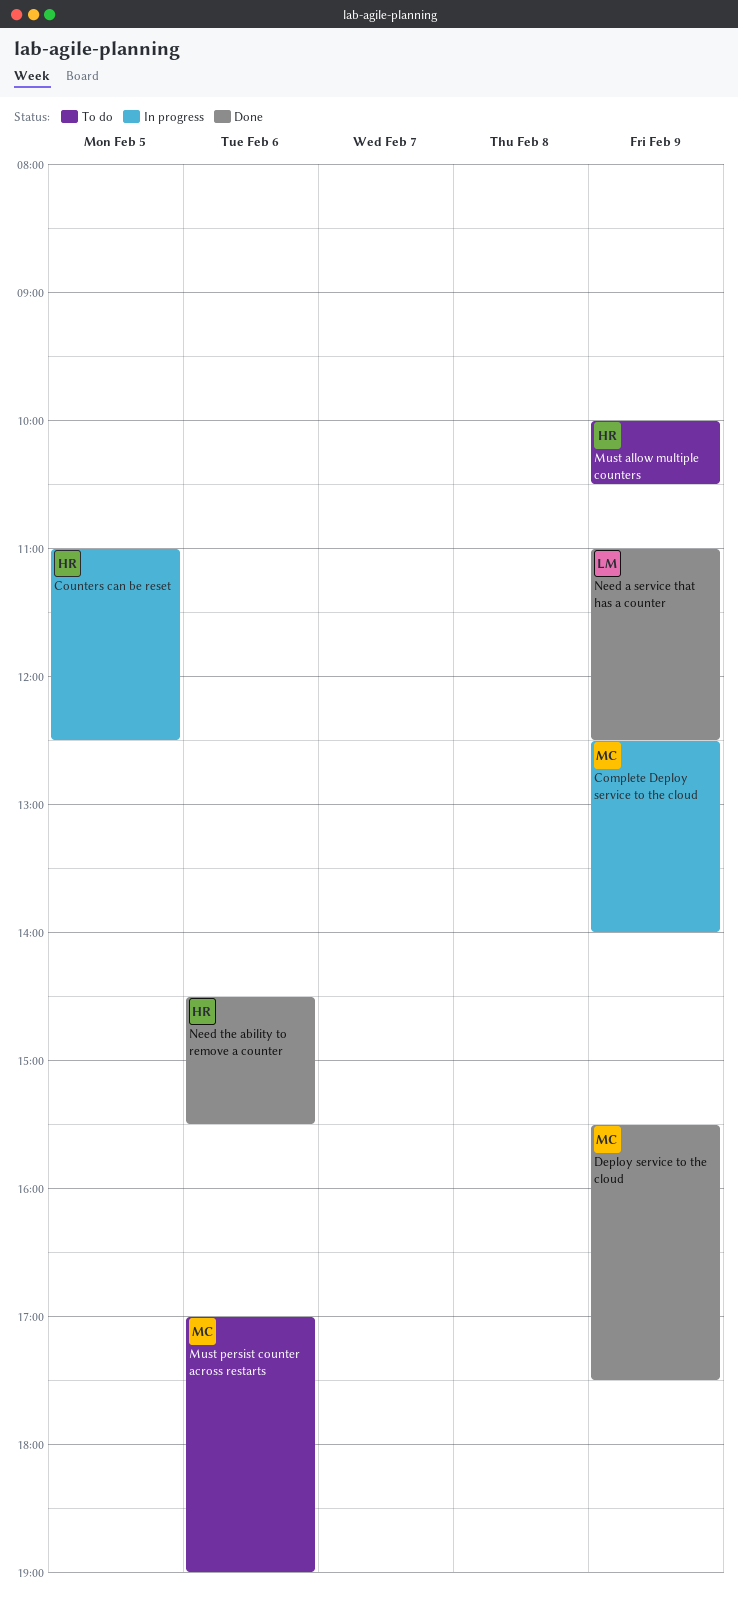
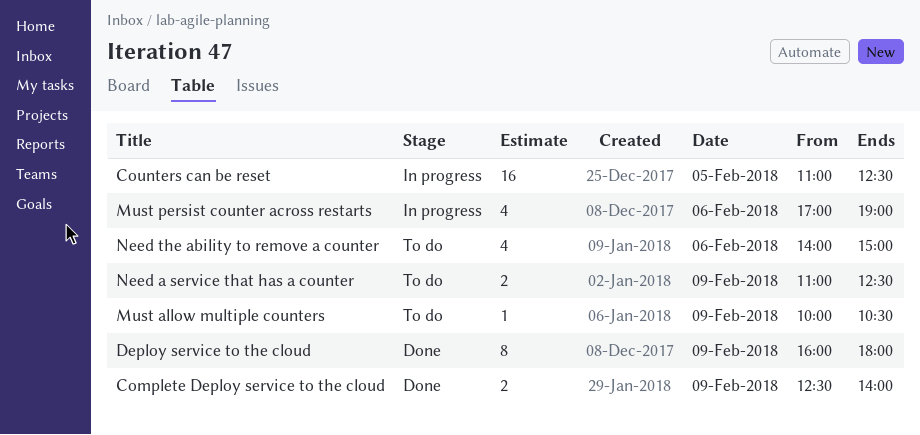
Complete Deploy service to the cloud, status: In progress -> Done
Deploy service to the cloud, begins: 15:30 -> 16:00
Deploy service to the cloud, ends: 17:30 -> 18:00
Must persist counter across restarts, status: To do -> In progress
Need a service that has a counter, status: Done -> To do
Need the ability to remove a counter, status: Done -> To do
Need the ability to remove a counter, begins: 14:30 -> 14:00
Need the ability to remove a counter, ends: 15:30 -> 15:00

